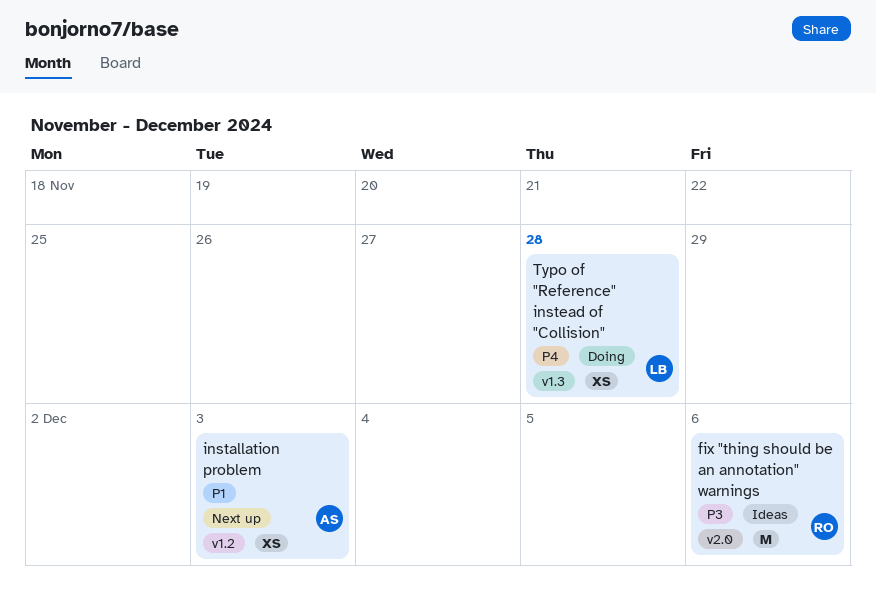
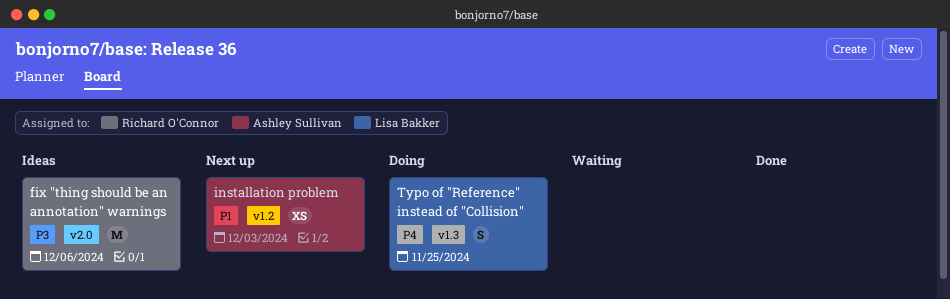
Typo of "Reference" instead of "Collision", estimate: XS -> S
Typo of "Reference" instead of "Collision", due: Nov 28 -> Nov 25

